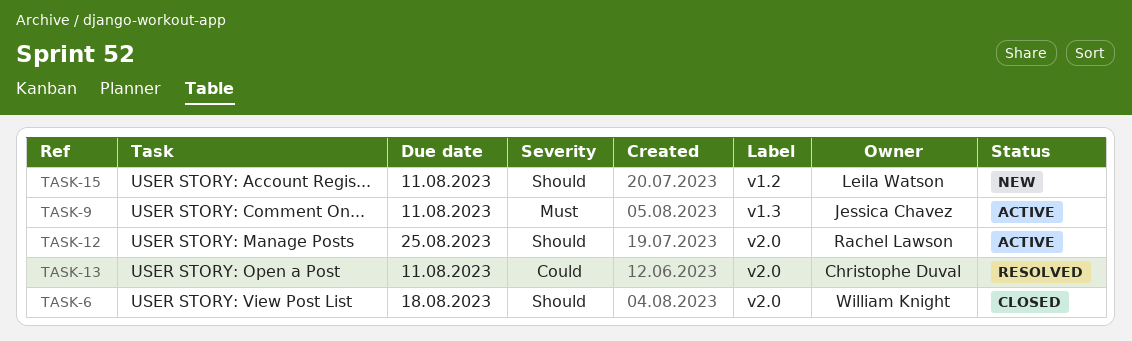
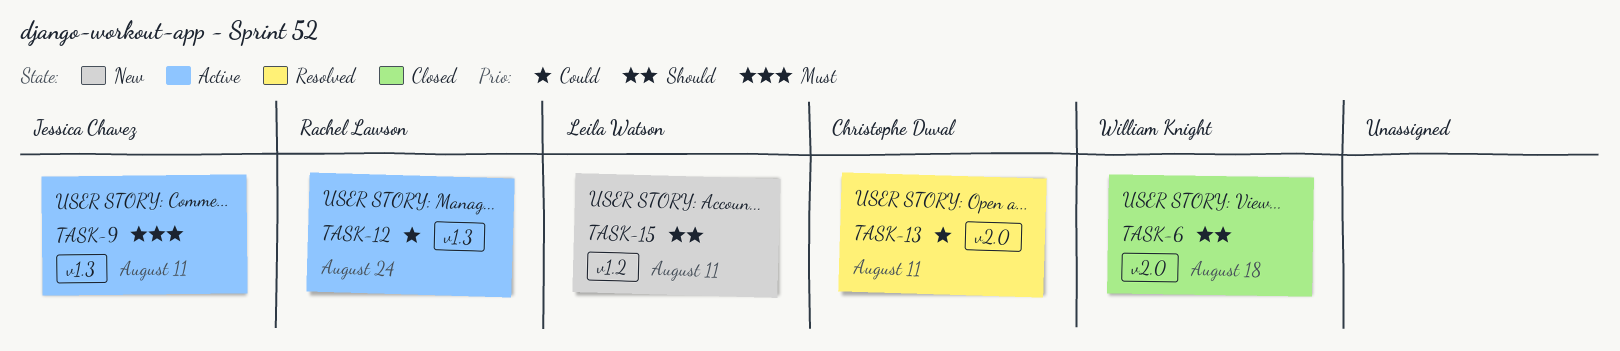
TASK-12, priority: Should -> Could
TASK-12, label: v2.0 -> v1.3
TASK-12, due: Aug 25 -> Aug 24

